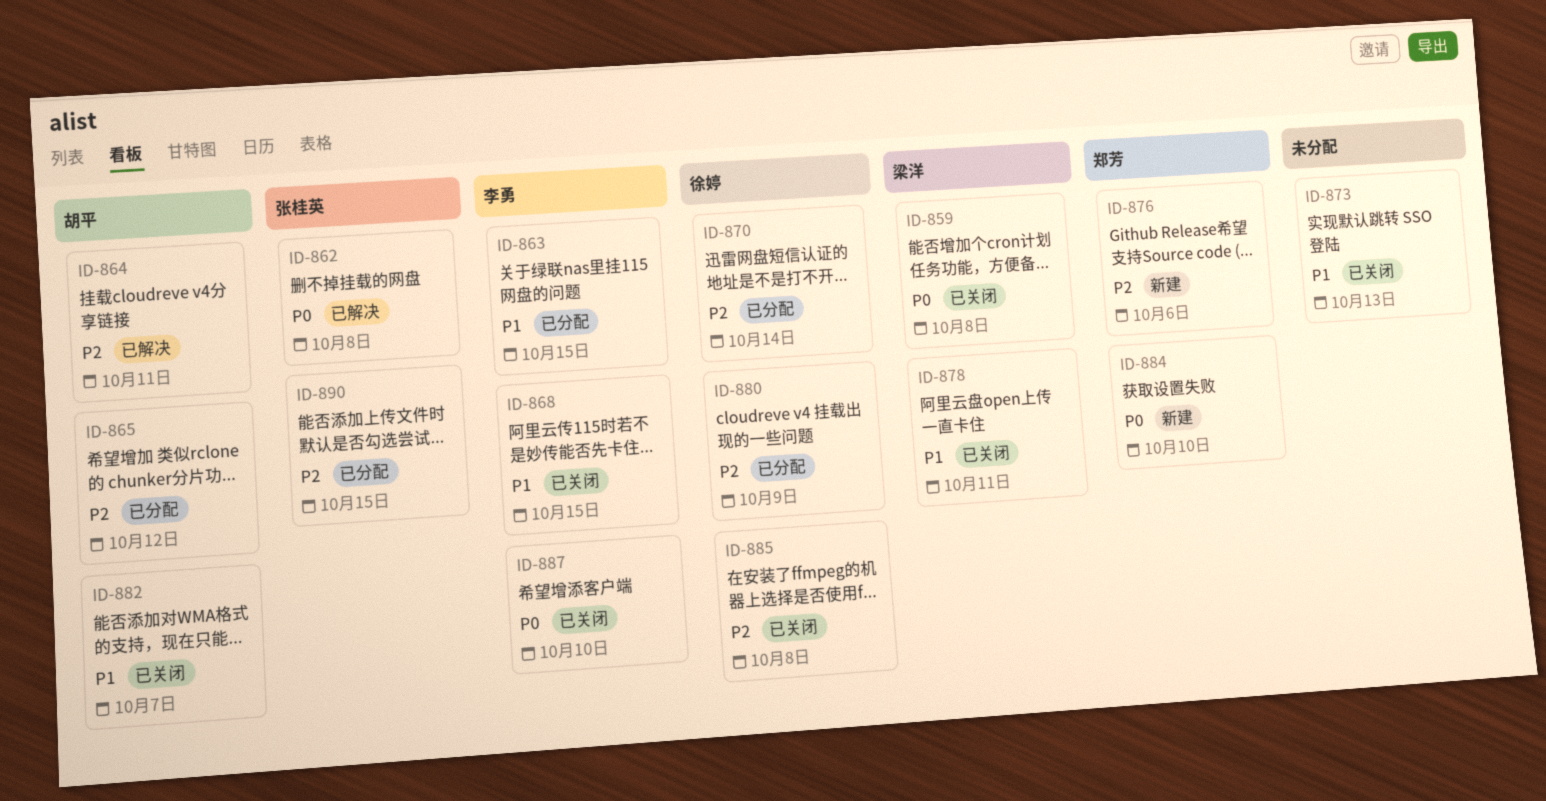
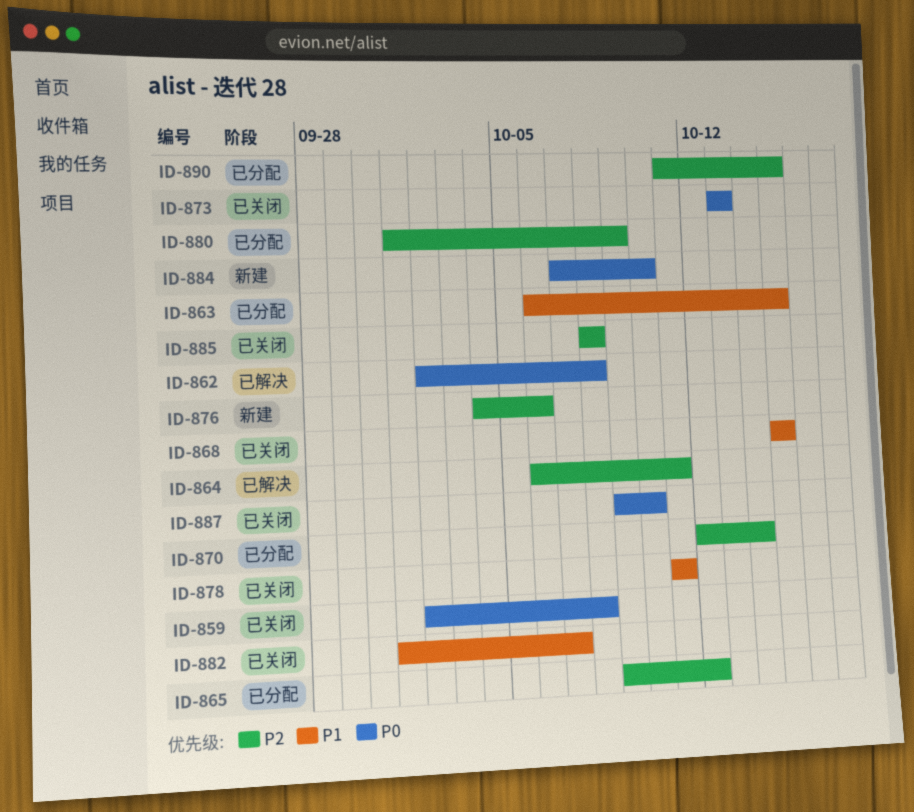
ID-873, priority: P1 -> P0

